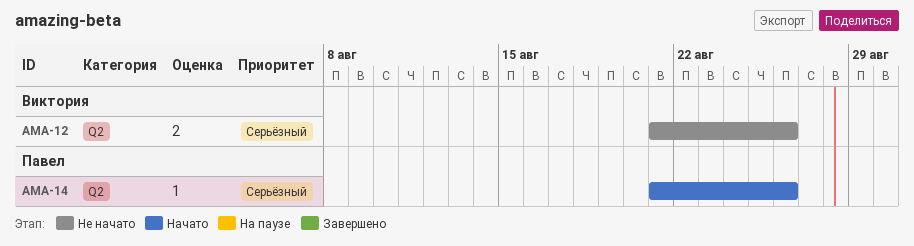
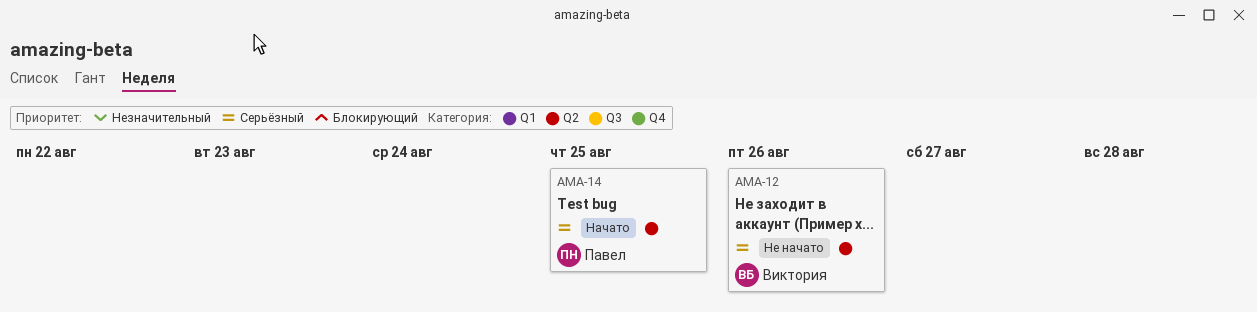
AMA-14, due: Aug 26 -> Aug 25

